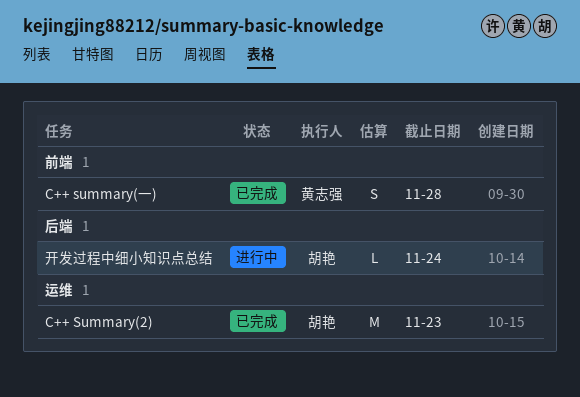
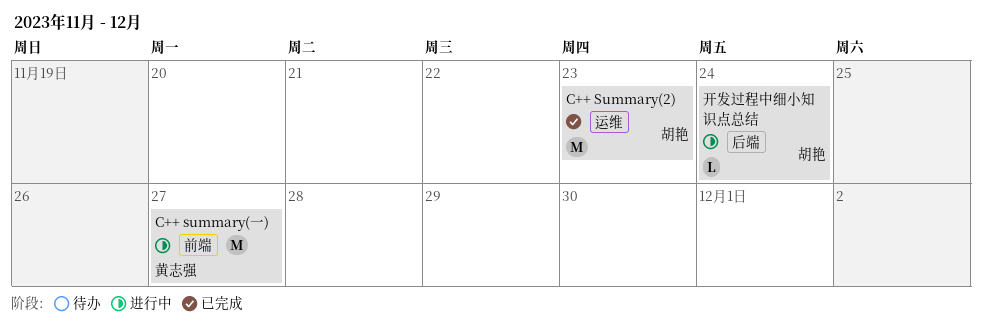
C++ summary(一), status: 已完成 -> 进行中
C++ summary(一), estimate: S -> M
C++ summary(一), due: Nov 28 -> Nov 27

